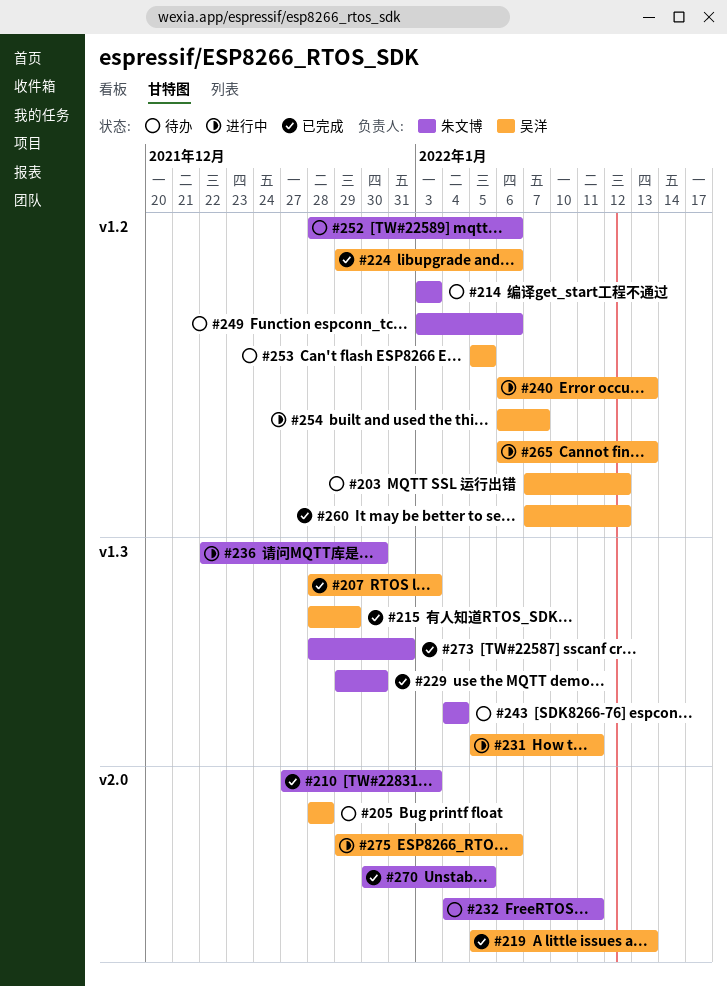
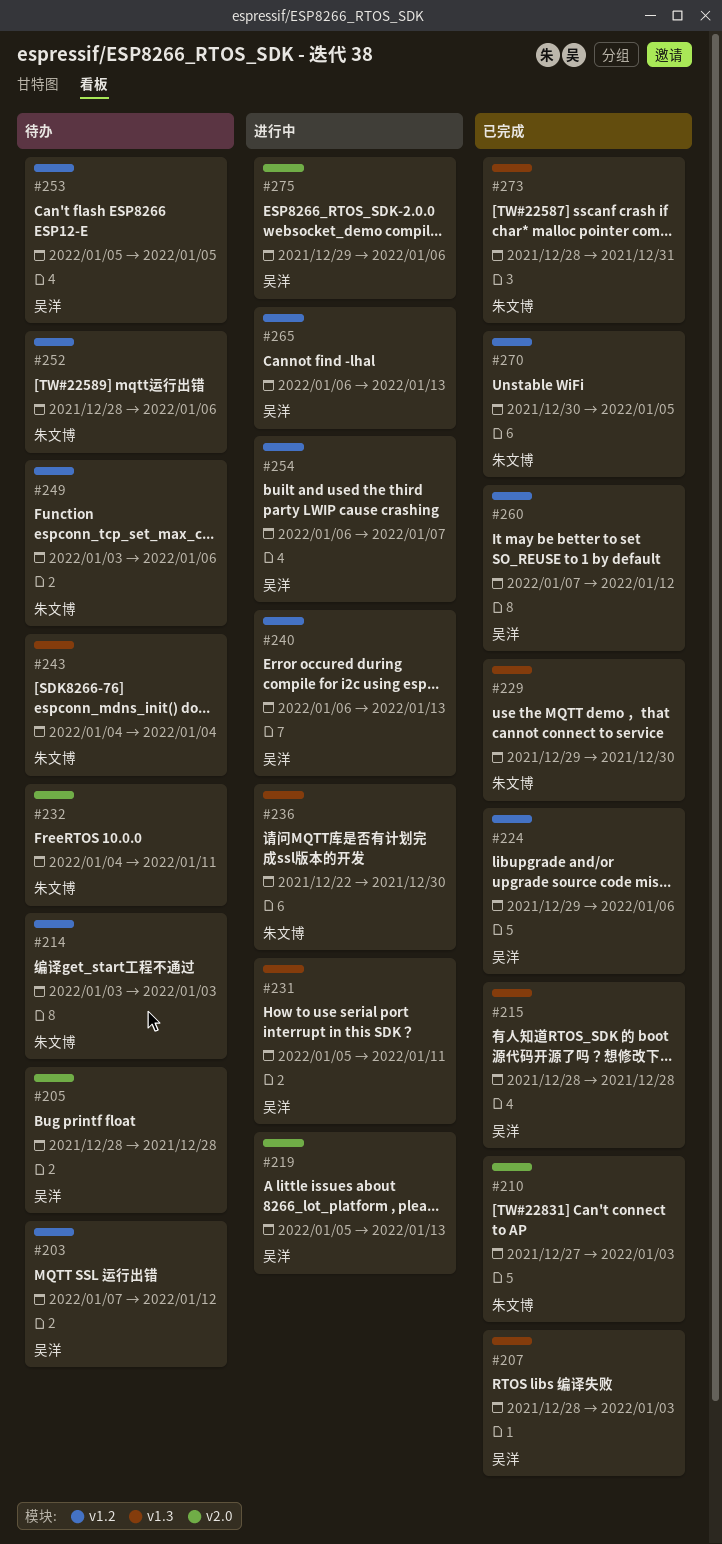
#215, due: Dec 29 -> Dec 28
#219, status: 已完成 -> 进行中
#270, label: v2.0 -> v1.2

